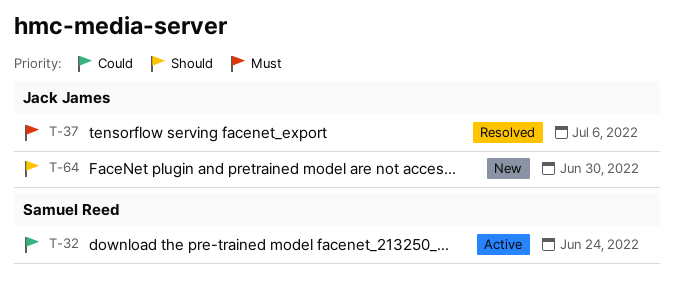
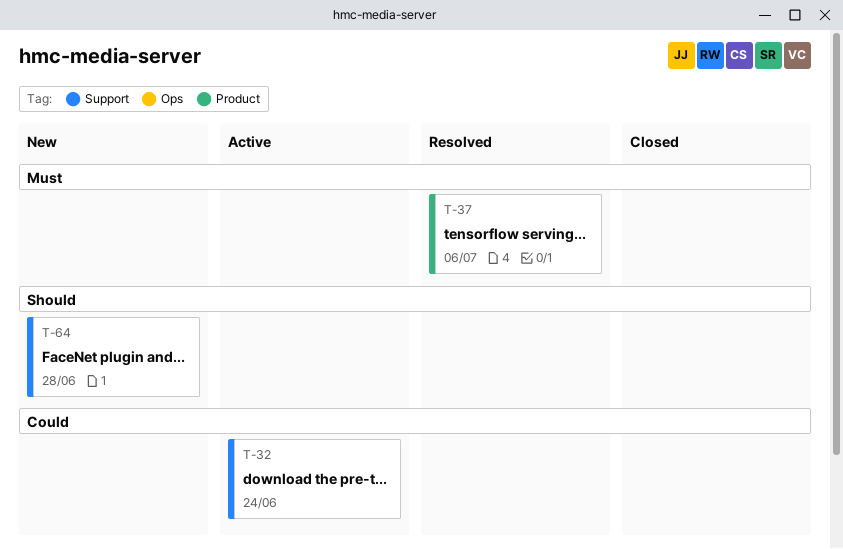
T-64, due: Jun 30 -> Jun 28

